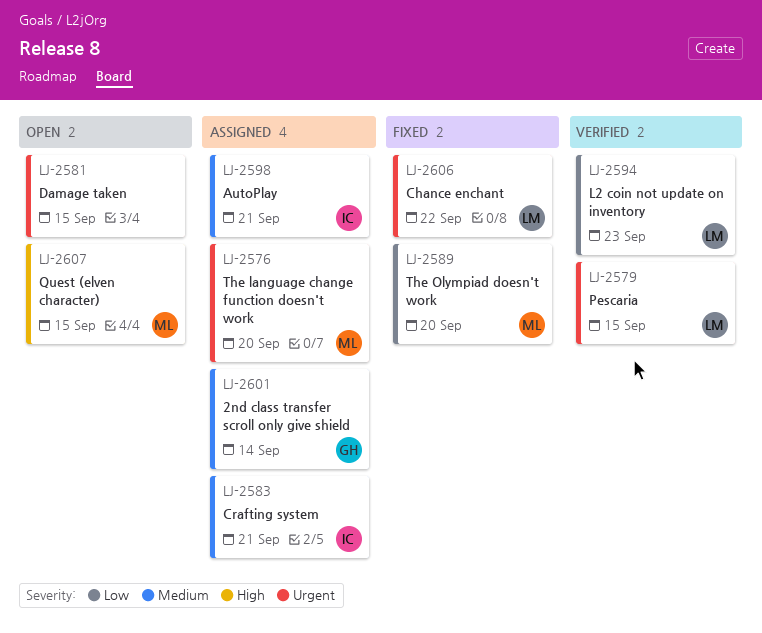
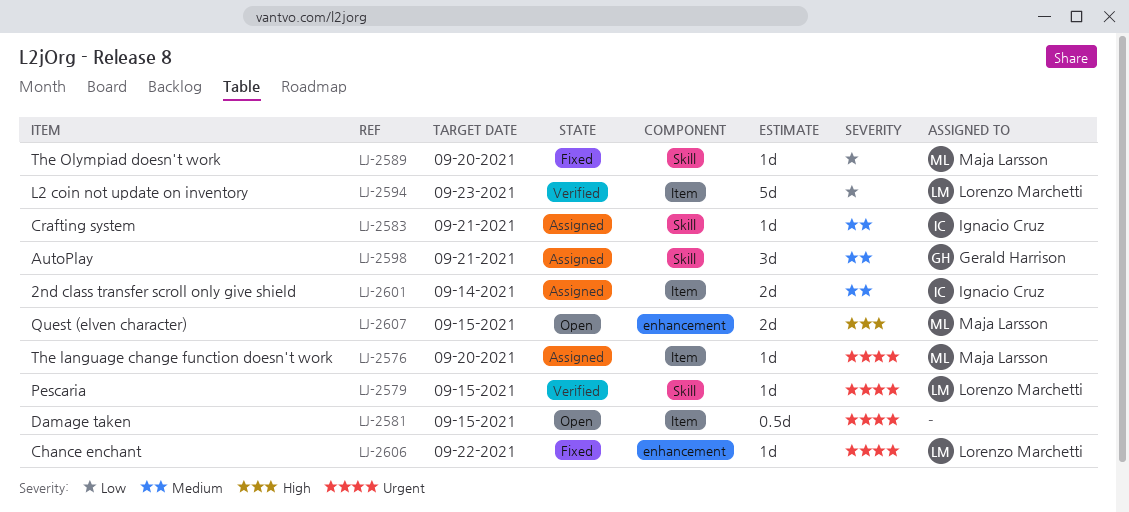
LJ-2598, owner: Ignacio Cruz -> Gerald Harrison
LJ-2601, owner: Gerald Harrison -> Ignacio Cruz

